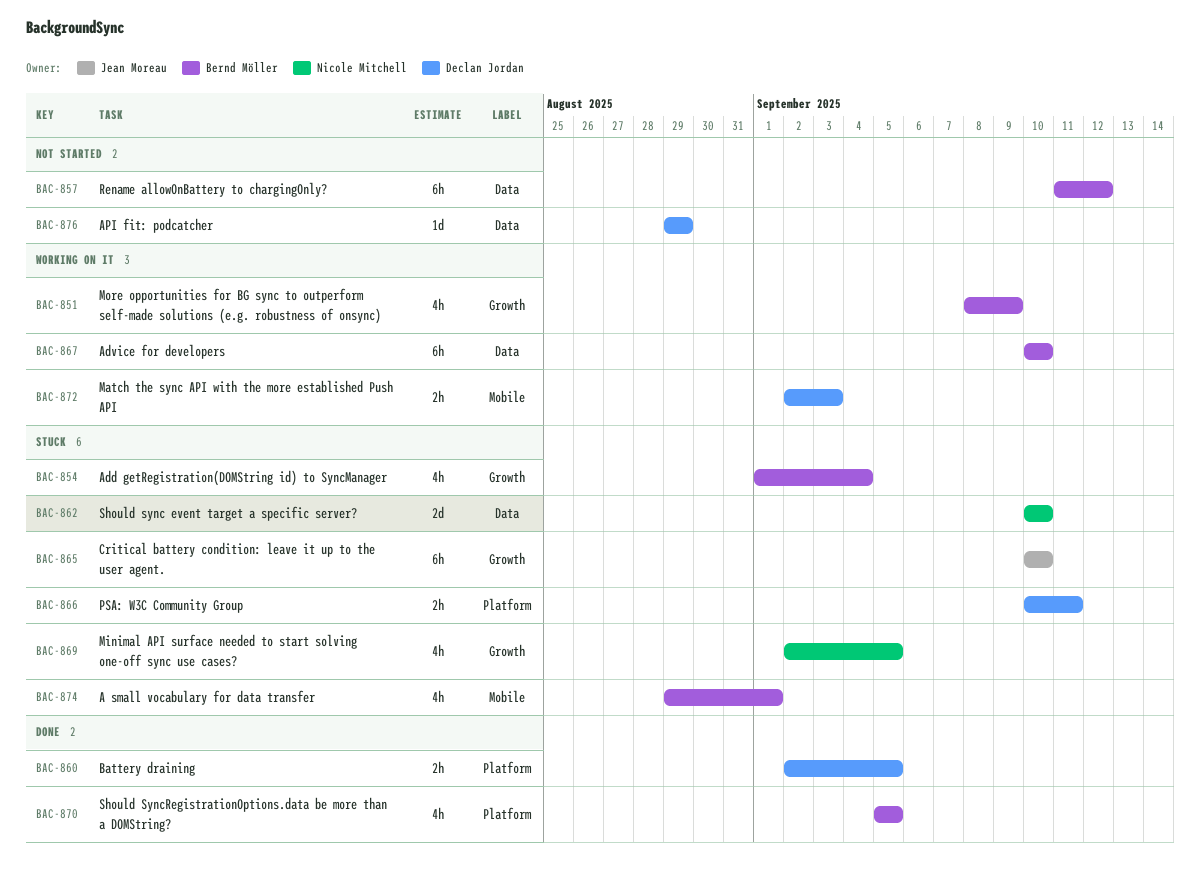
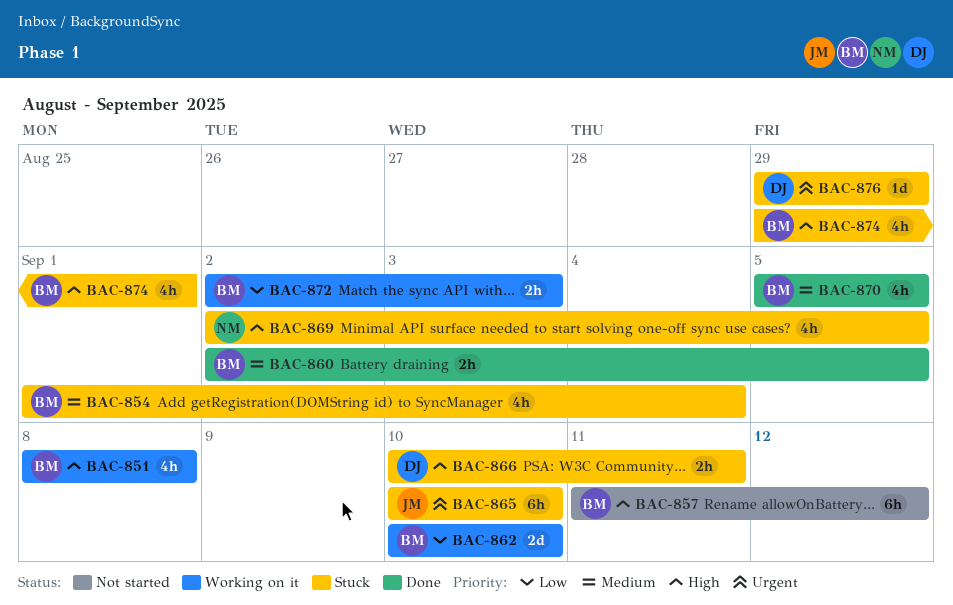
BAC-851, due: Sep 9 -> Sep 8
BAC-860, owner: Declan Jordan -> Bernd Möller
BAC-862, status: Stuck -> Working on it
BAC-862, owner: Nicole Mitchell -> Bernd Möller
BAC-867: present -> none
BAC-872, owner: Declan Jordan -> Bernd Möller
BAC-876, status: Not started -> Stuck

